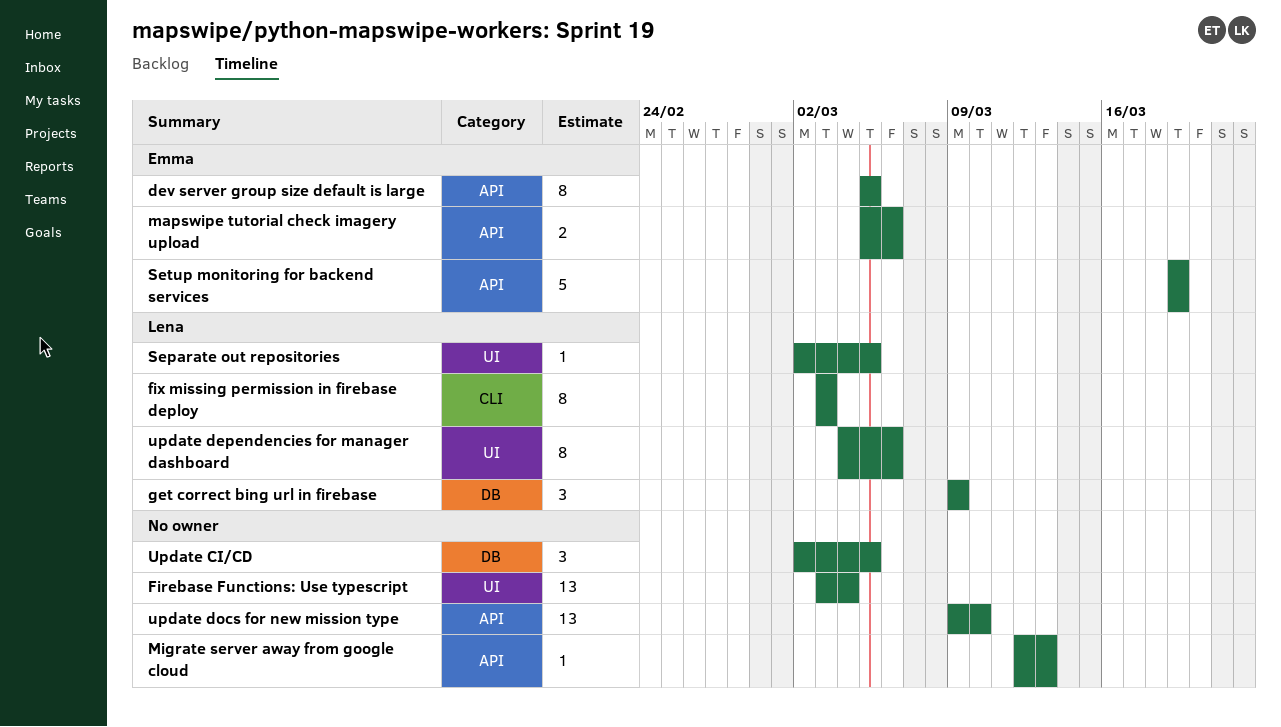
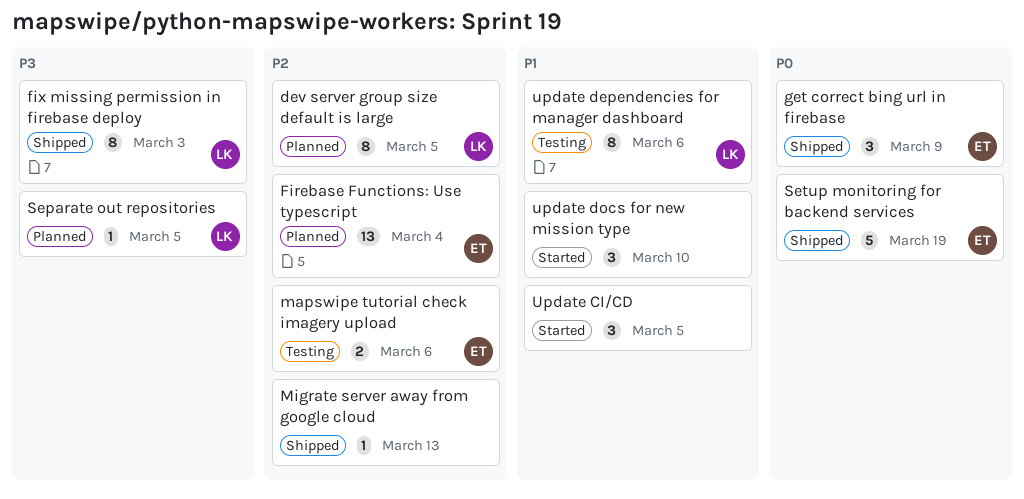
dev server group size default is large, owner: Emma -> Lena
Firebase Functions: Use typescript, owner: none -> Emma
get correct bing url in firebase, owner: Lena -> Emma
update docs for new mission type, estimate: 13 -> 3

